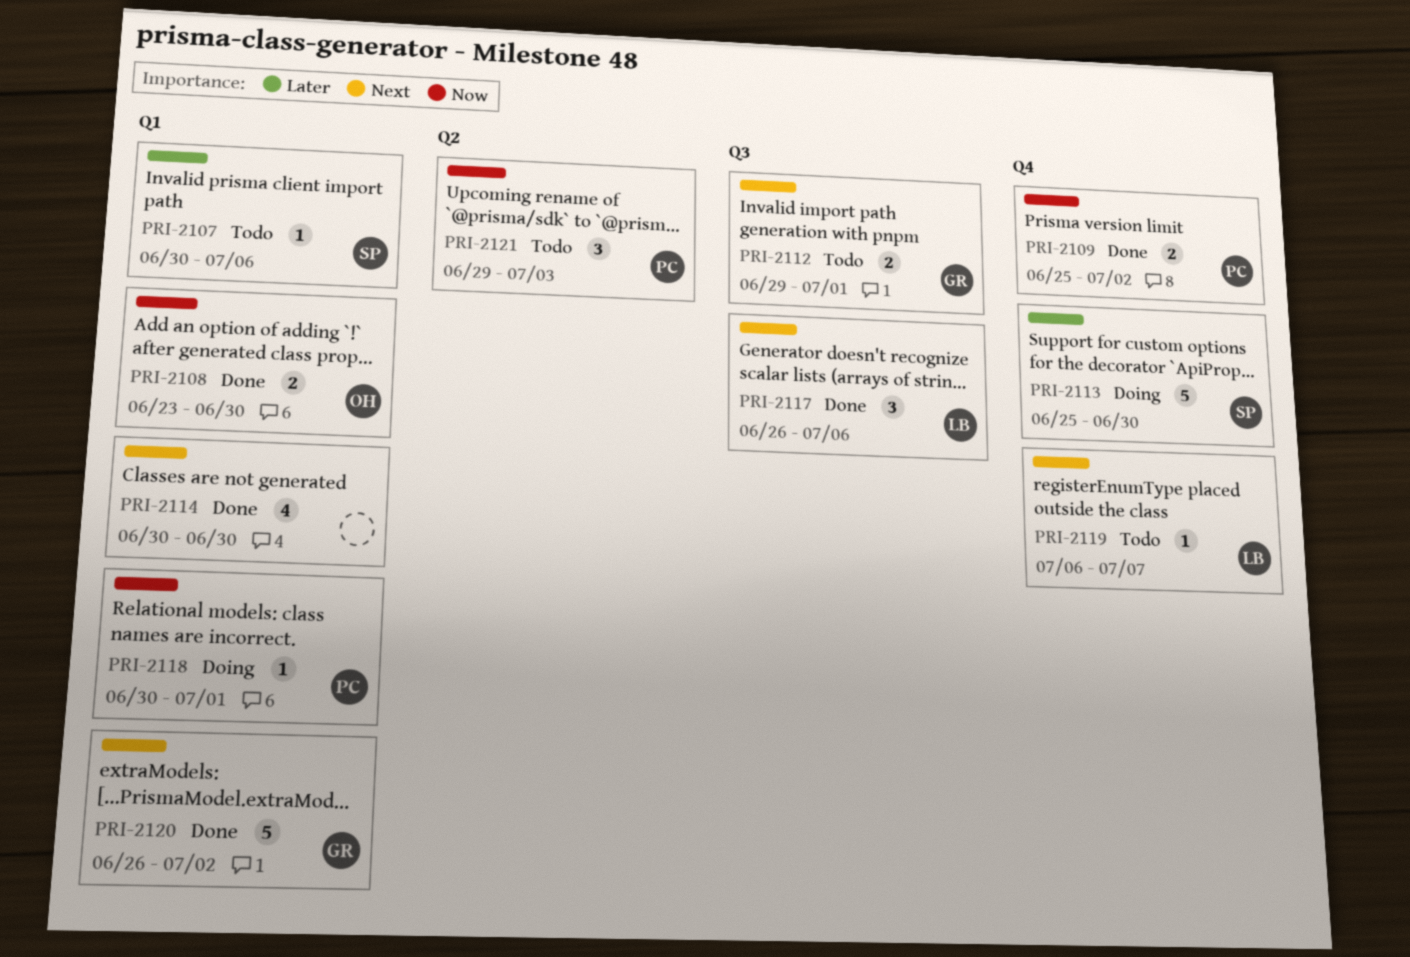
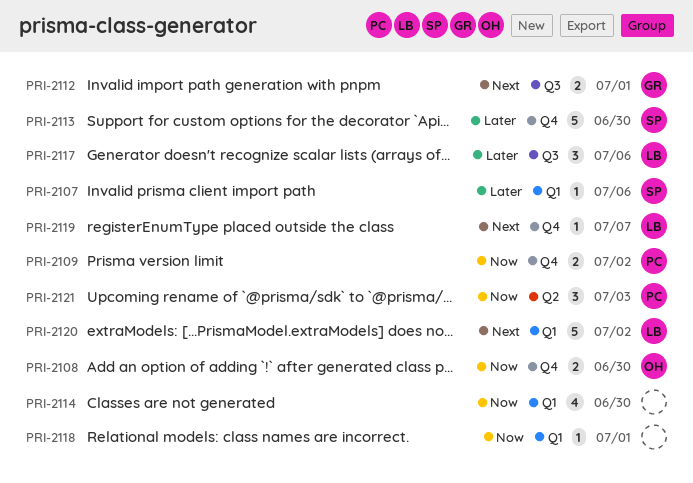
PRI-2108, label: Q1 -> Q4
PRI-2114, priority: Next -> Now
PRI-2117, priority: Next -> Later
PRI-2118, owner: PC -> none
PRI-2120, owner: GR -> LB

